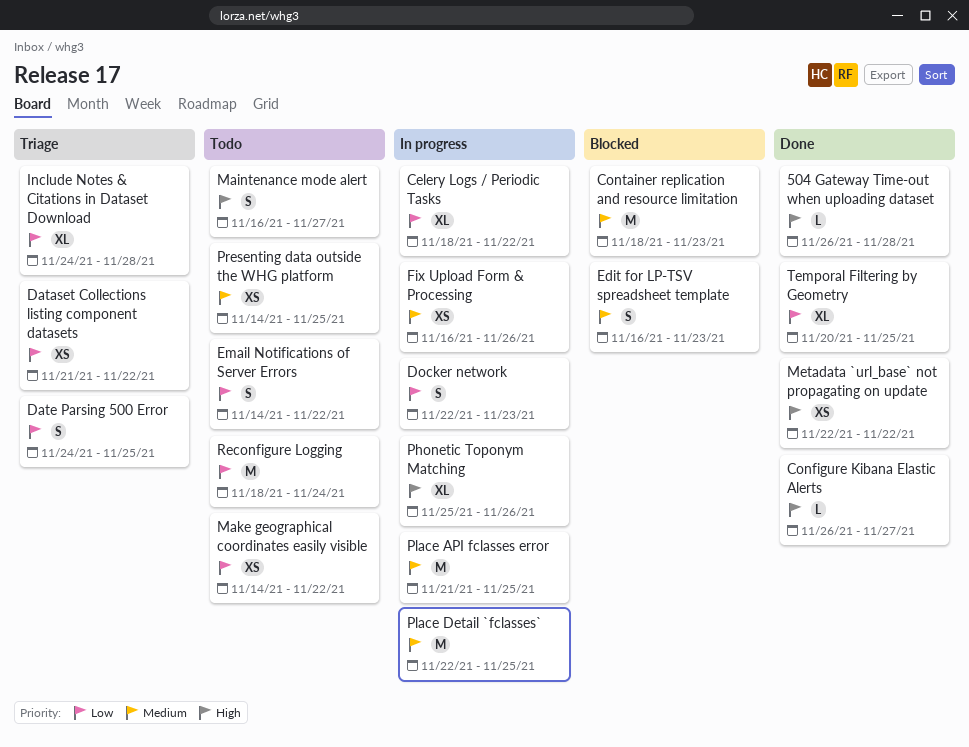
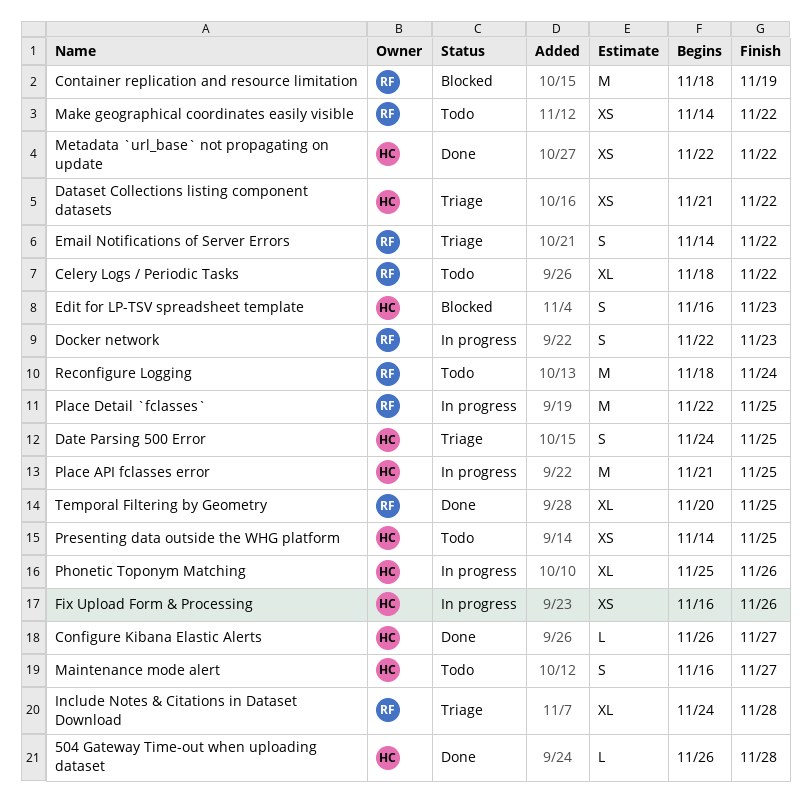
Celery Logs / Periodic Tasks, status: In progress -> Todo
Container replication and resource limitation, due: Nov 23 -> Nov 19
Email Notifications of Server Errors, status: Todo -> Triage

